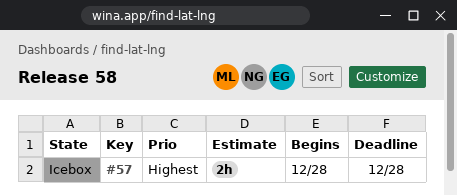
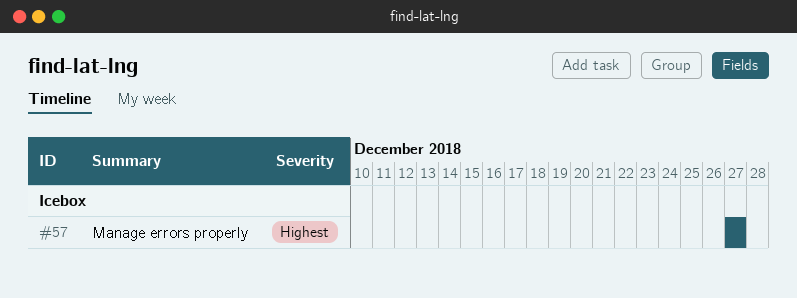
#57, start: Dec 28 -> Dec 27
#57, due: Dec 28 -> Dec 27

